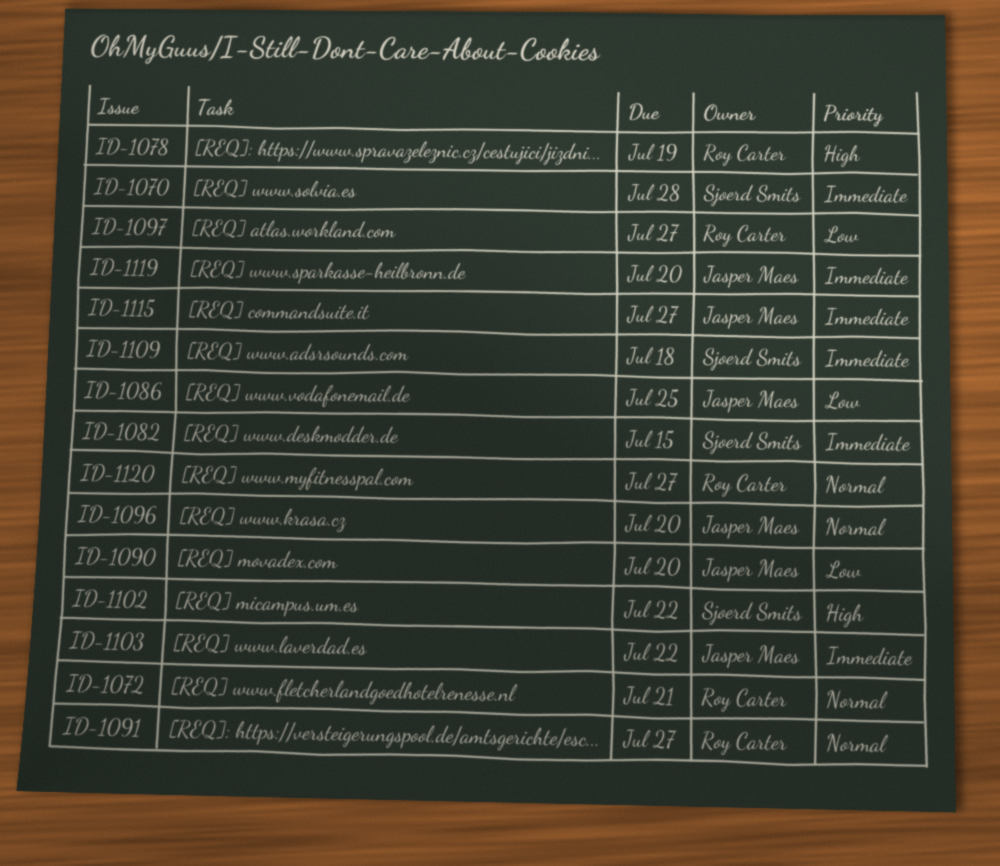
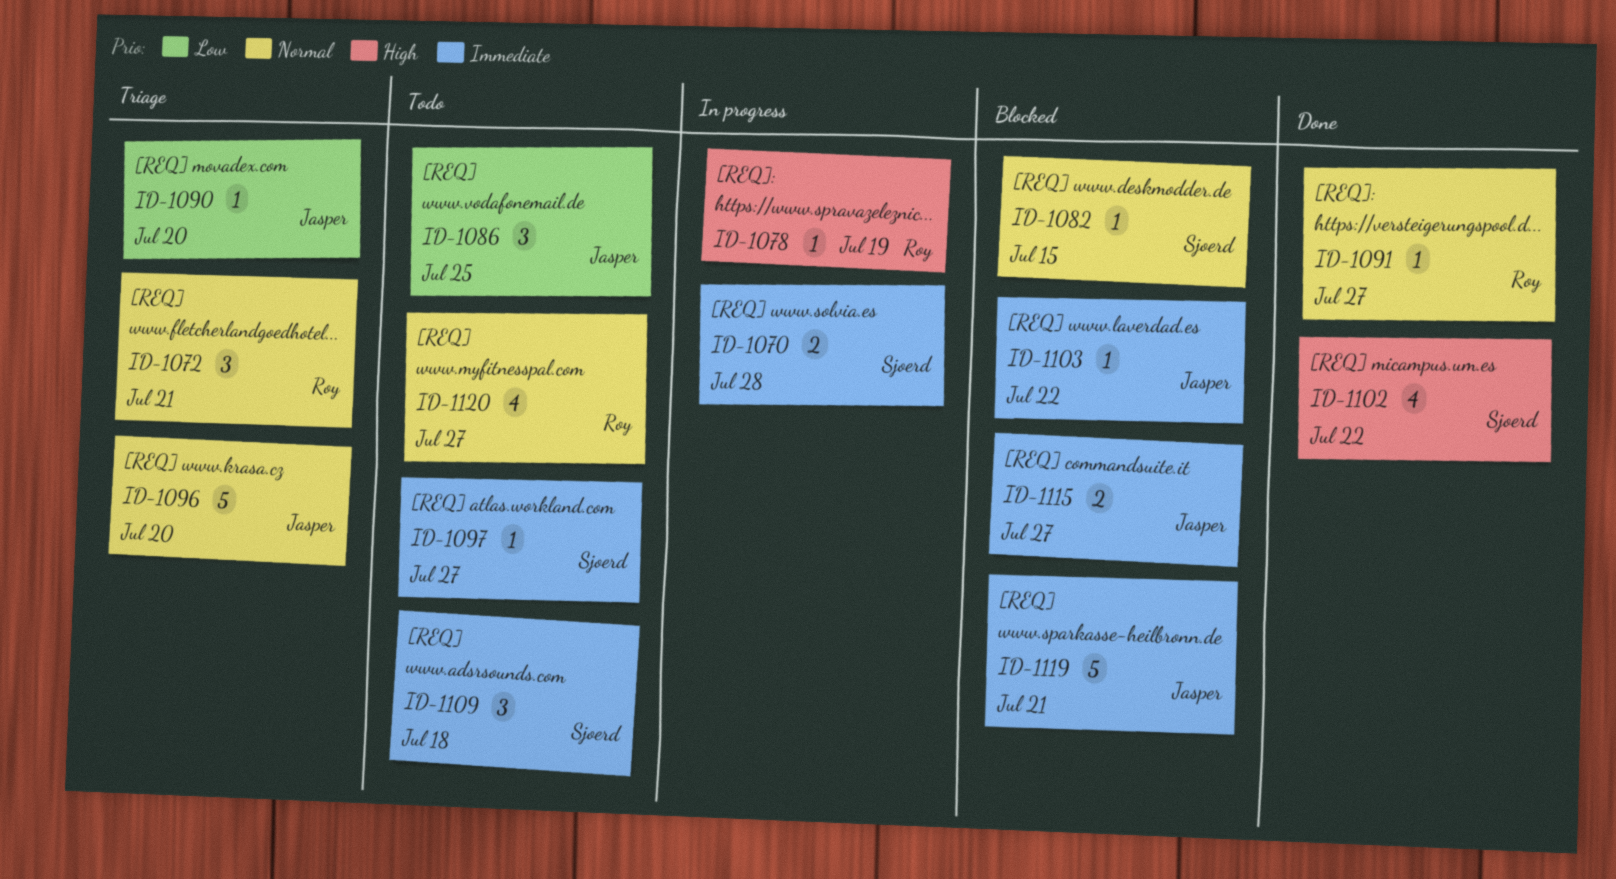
ID-1082, priority: Immediate -> Normal
ID-1097, owner: Roy Carter -> Sjoerd Smits
ID-1097, priority: Low -> Immediate
ID-1119, due: Jul 20 -> Jul 21

